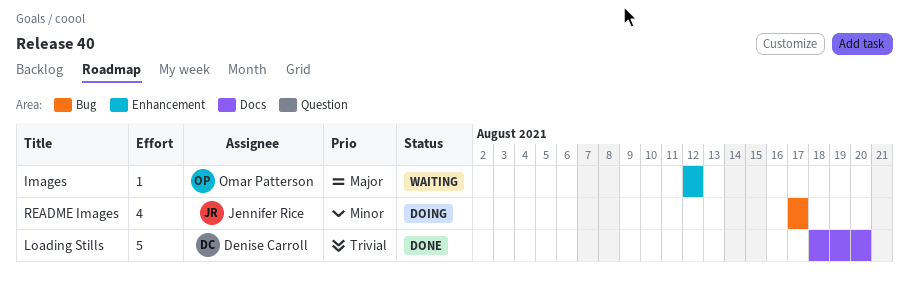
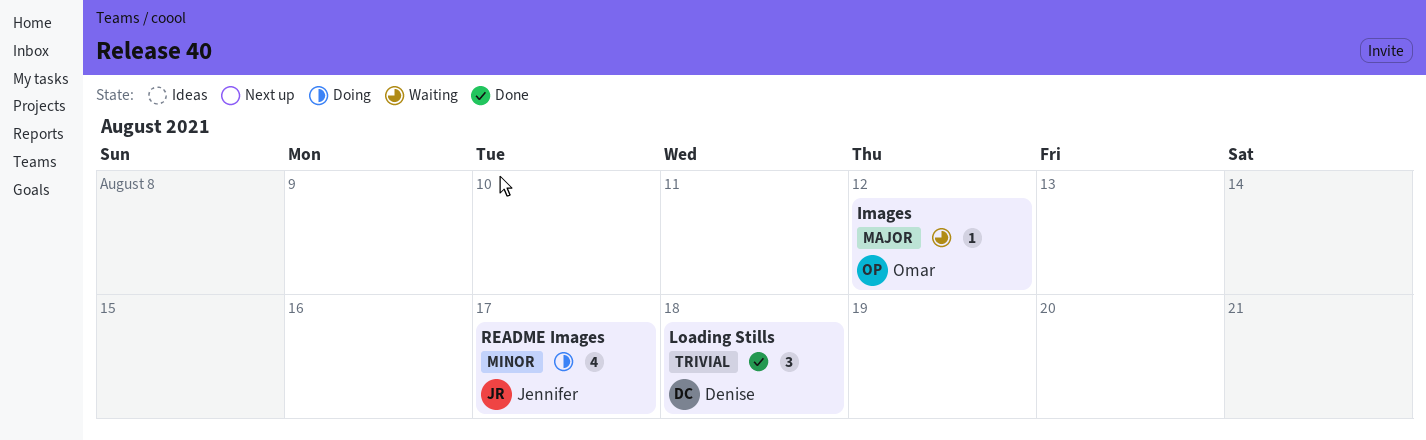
Loading Stills, estimate: 5 -> 3
Loading Stills, due: Aug 20 -> Aug 18

